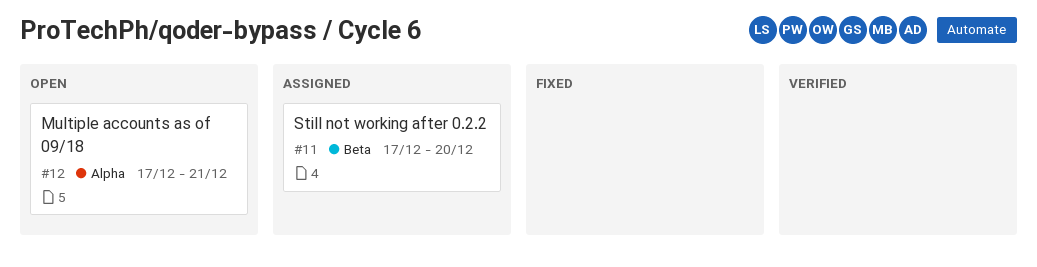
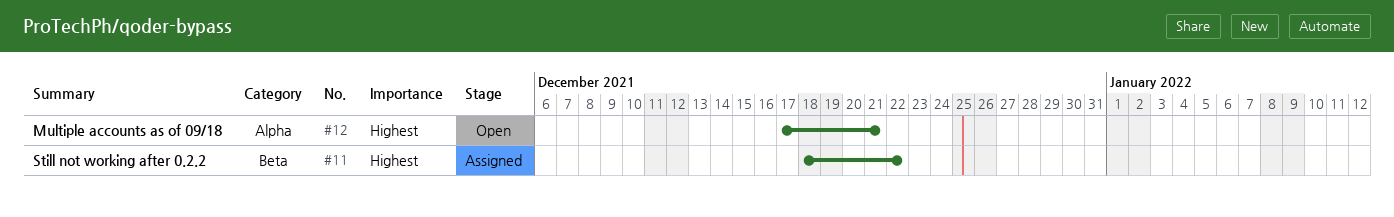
#11, start: Dec 17 -> Dec 18
#11, due: Dec 20 -> Dec 22

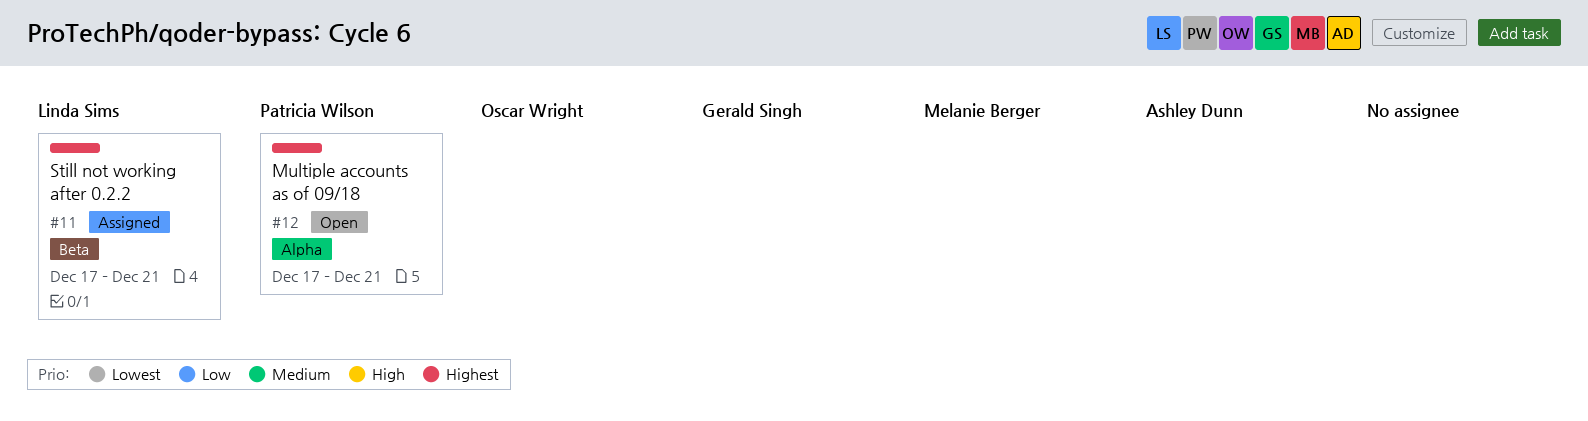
#11, start: Dec 18 -> Dec 17
#11, due: Dec 22 -> Dec 21

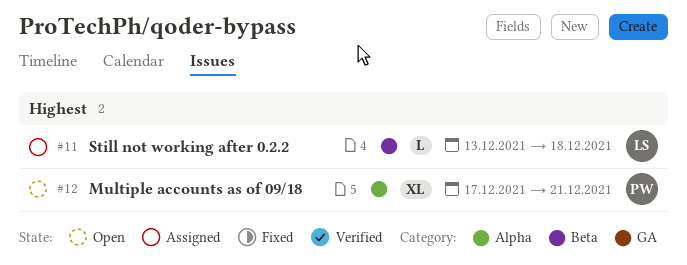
#11, start: Dec 17 -> Dec 13
#11, due: Dec 21 -> Dec 18

